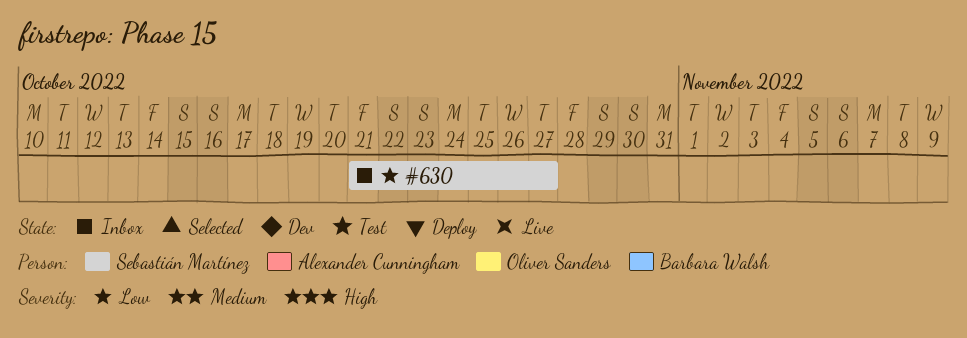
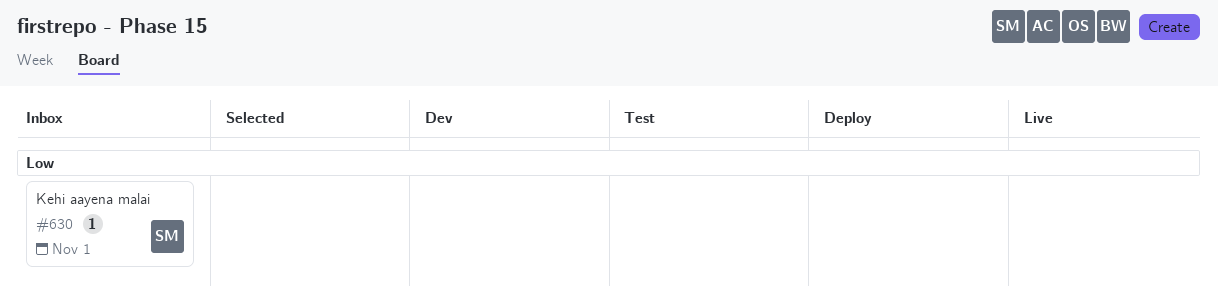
#630, due: Oct 27 -> Nov 1

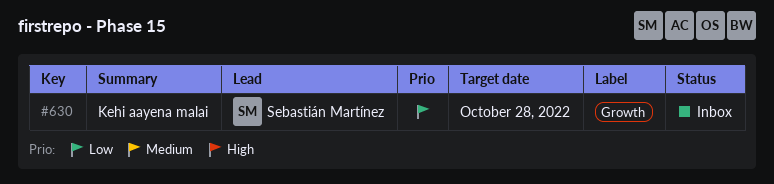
#630, due: Nov 1 -> Oct 28

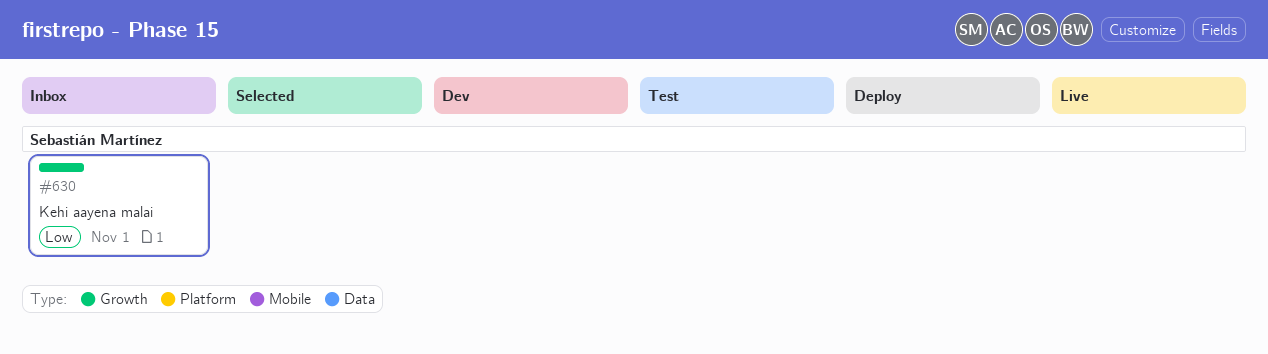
#630, due: Oct 28 -> Nov 1

